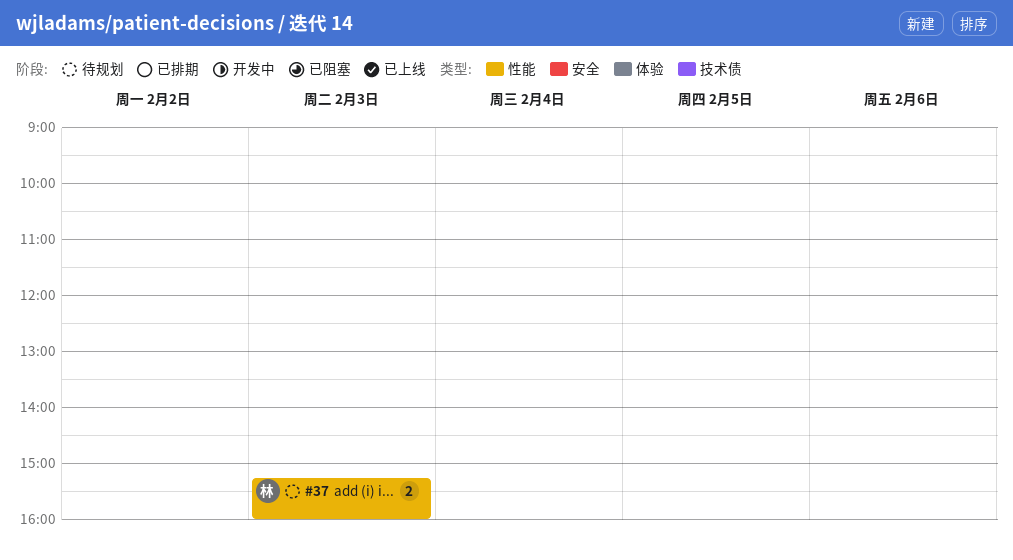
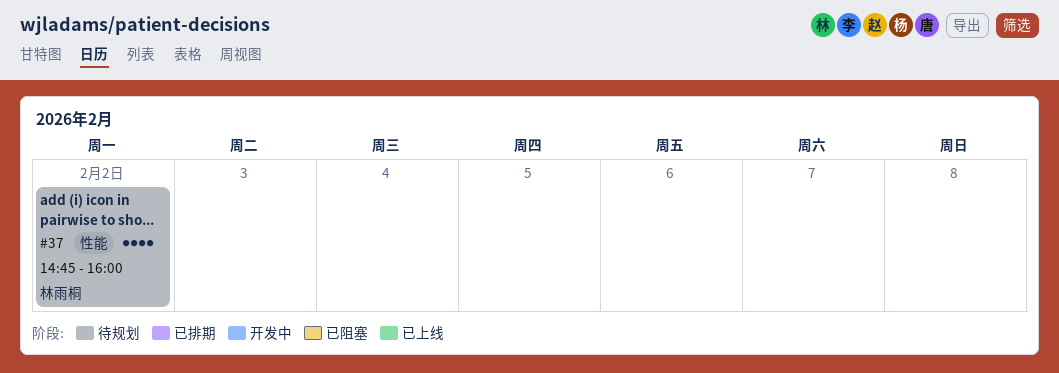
#37, estimate: 2 -> 4
#37, day: Feb 3 -> Feb 2
#37, begins: 15:15 -> 14:45

